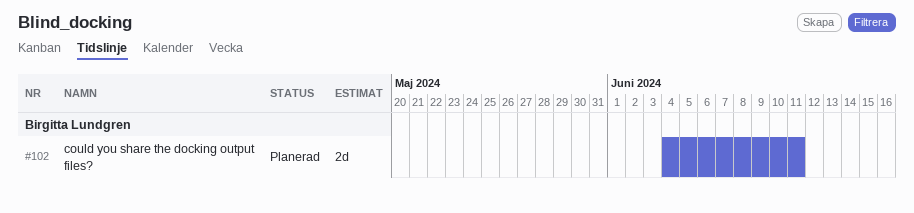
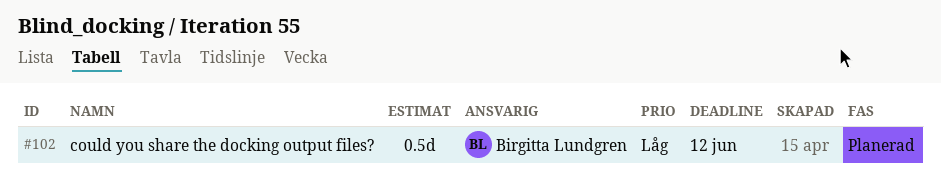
#102, estimate: 2d -> 0.5d
#102, due: Jun 11 -> Jun 12

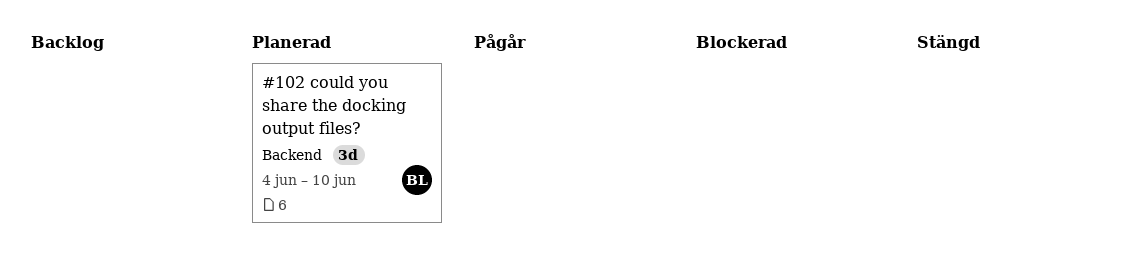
#102, estimate: 0.5d -> 3d
#102, due: Jun 12 -> Jun 10

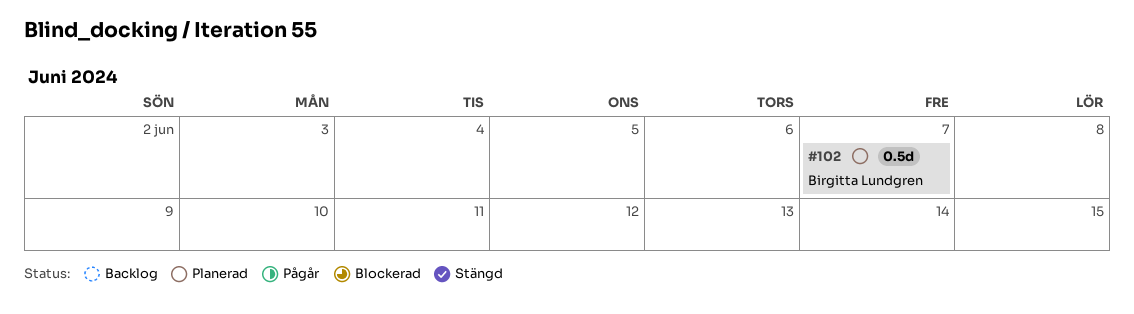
#102, estimate: 3d -> 0.5d
#102, due: Jun 10 -> Jun 7

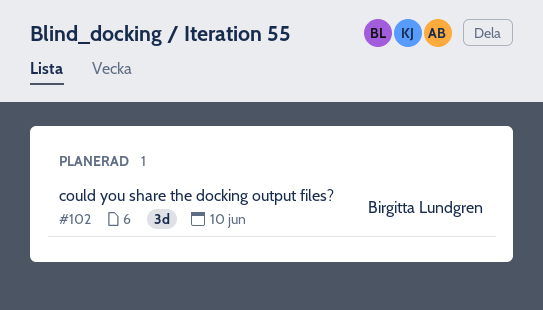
#102, estimate: 0.5d -> 3d
#102, due: Jun 7 -> Jun 10

